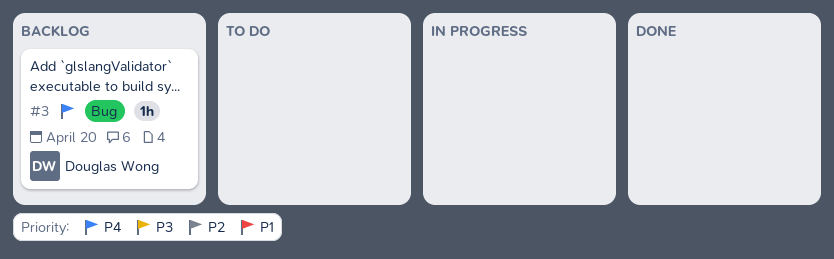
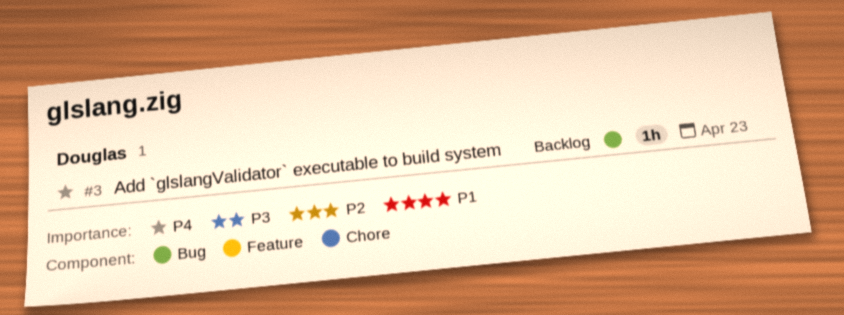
#3, due: Apr 20 -> Apr 23

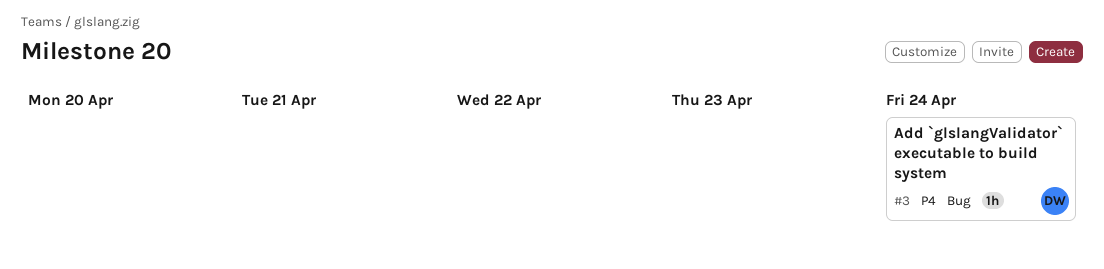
#3, due: Apr 23 -> Apr 24

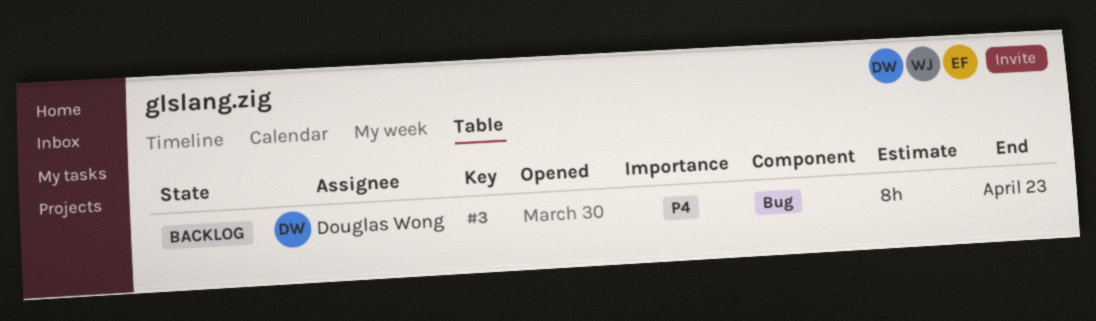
#3, estimate: 1h -> 8h
#3, due: Apr 24 -> Apr 23

